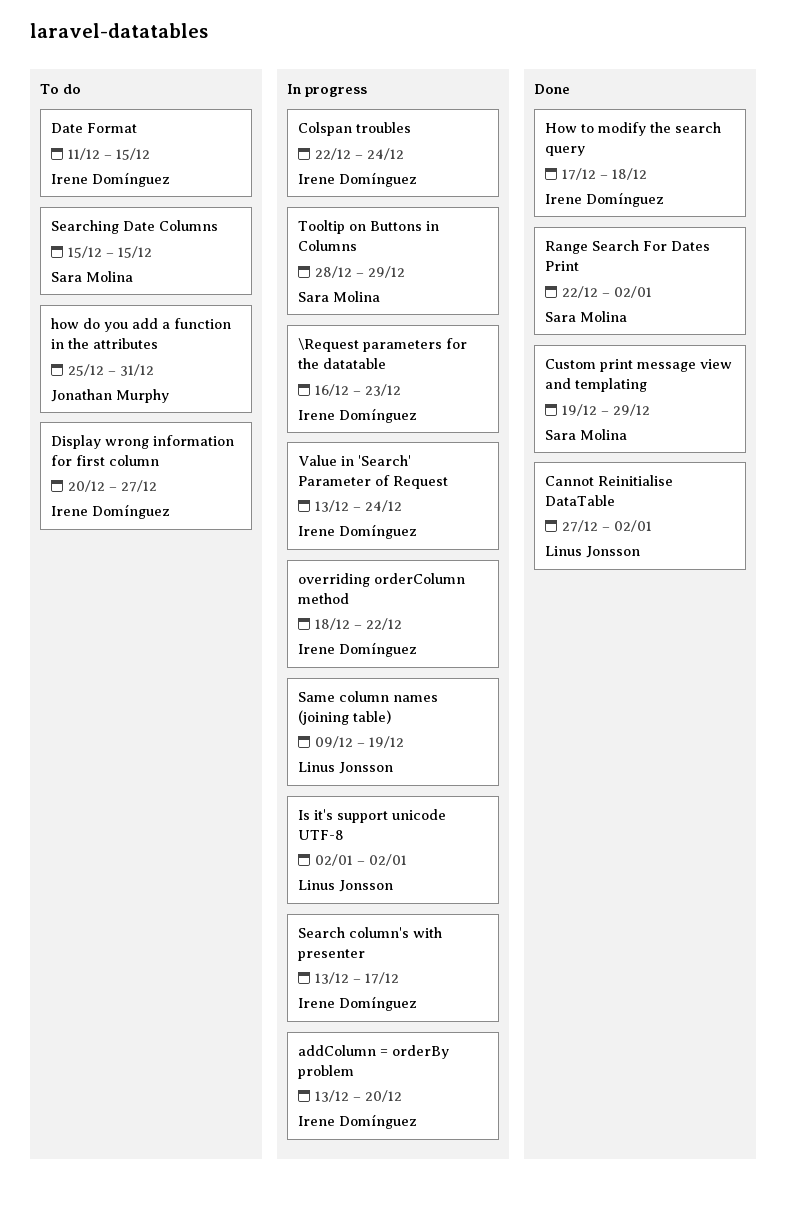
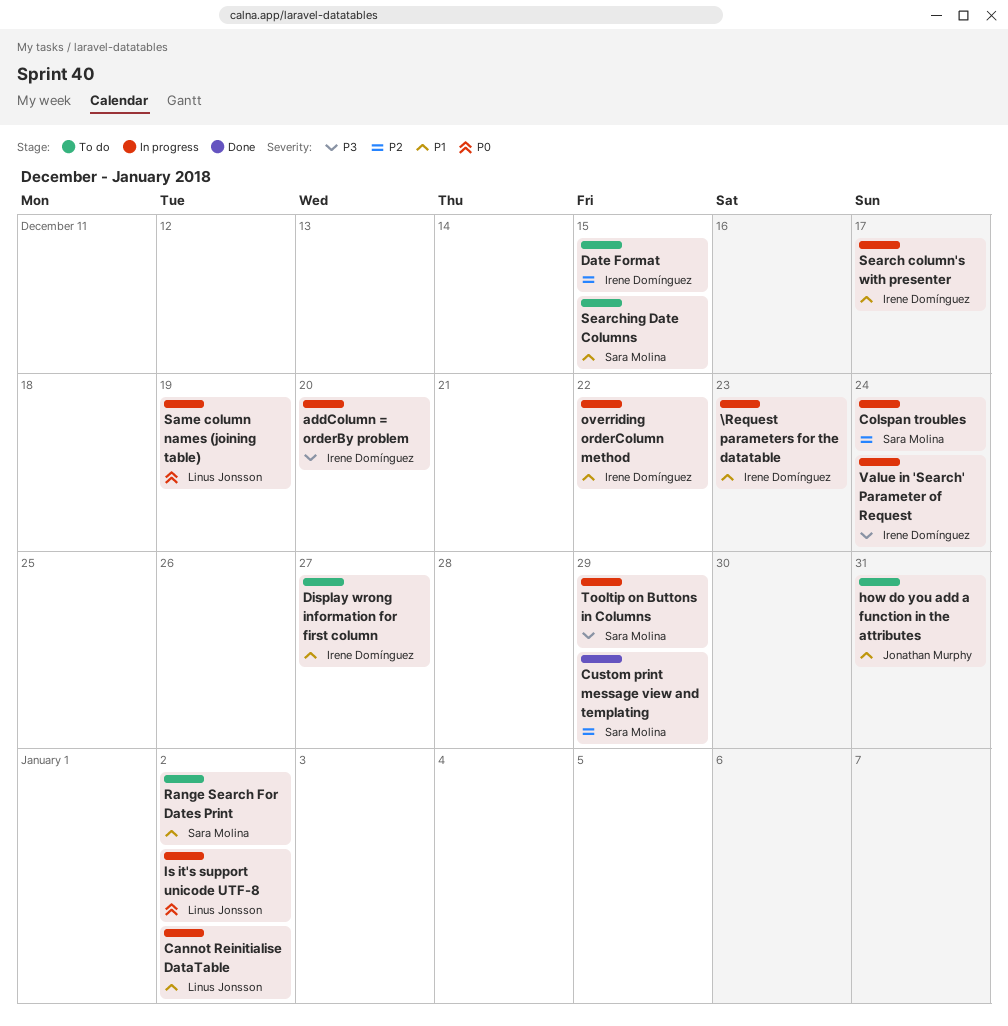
Cannot Reinitialise DataTable, status: Done -> In progress
Colspan troubles, owner: Irene Domínguez -> Sara Molina
How to modify the search query: present -> none
Range Search For Dates Print, status: Done -> To do

